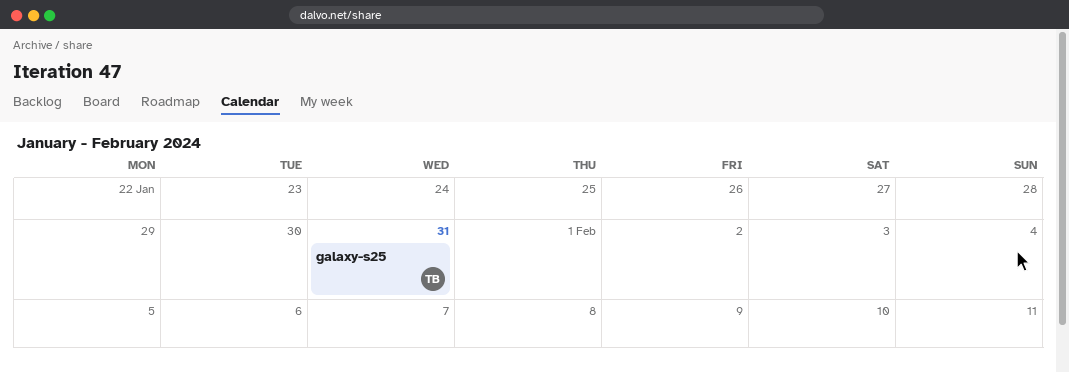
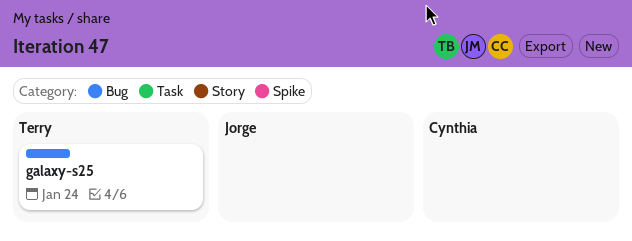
galaxy-s25, due: Jan 31 -> Jan 24

